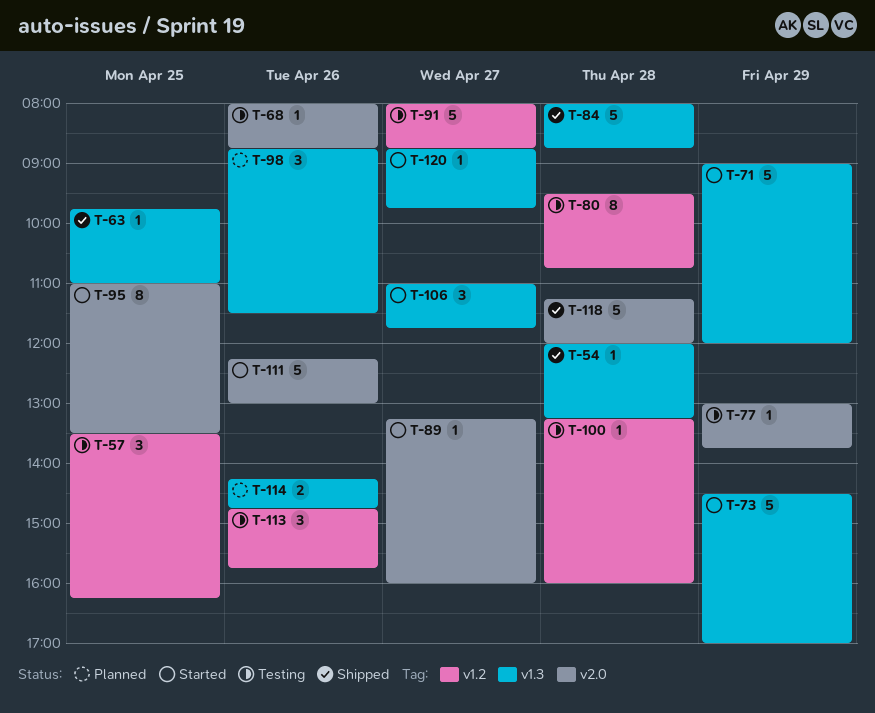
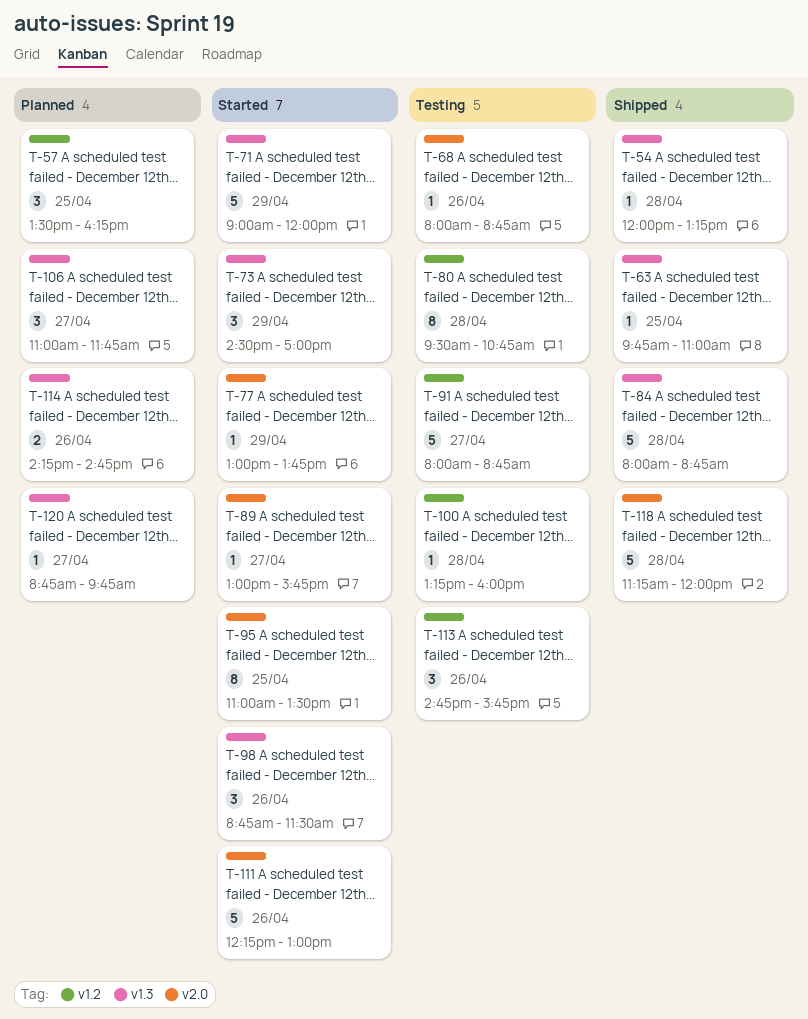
T-57, status: Testing -> Planned
T-73, estimate: 5 -> 3
T-77, status: Testing -> Started
T-89, begins: 13:15 -> 13:00
T-89, ends: 16:00 -> 15:45
T-98, status: Planned -> Started
T-106, status: Started -> Planned
T-120, status: Started -> Planned

